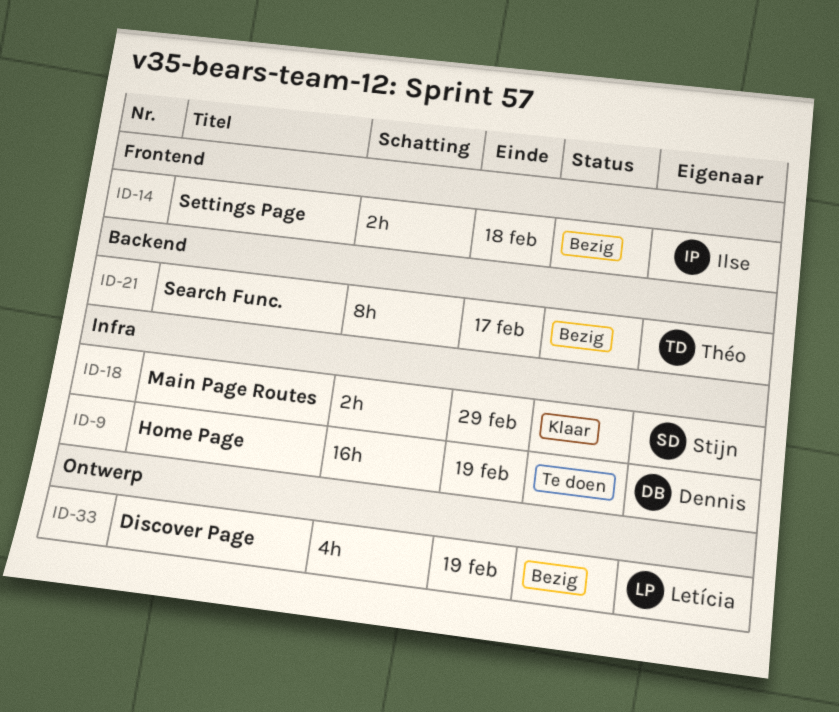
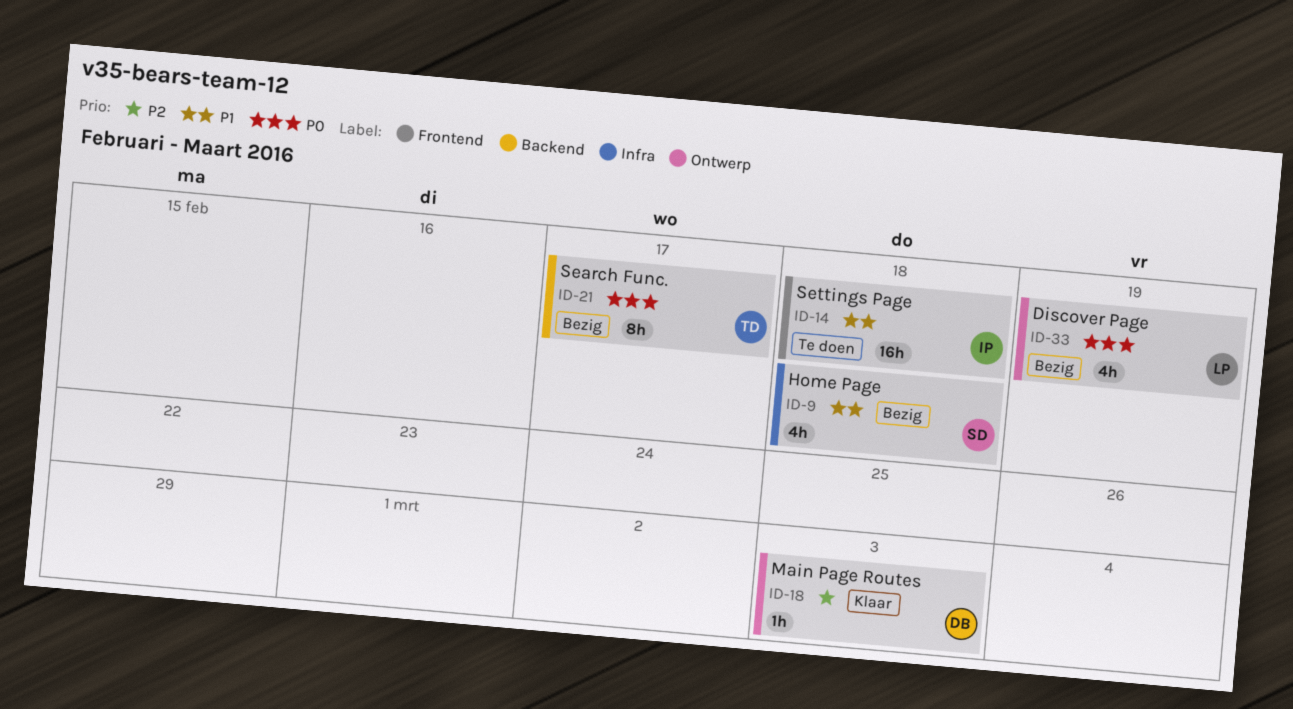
ID-9, status: Te doen -> Bezig
ID-9, owner: Dennis -> Stijn
ID-9, estimate: 16h -> 4h
ID-9, due: Feb 19 -> Feb 18
ID-14, status: Bezig -> Te doen
ID-14, estimate: 2h -> 16h
ID-18, owner: Stijn -> Dennis
ID-18, label: Infra -> Ontwerp
ID-18, estimate: 2h -> 1h
ID-18, due: Feb 29 -> Mar 3

